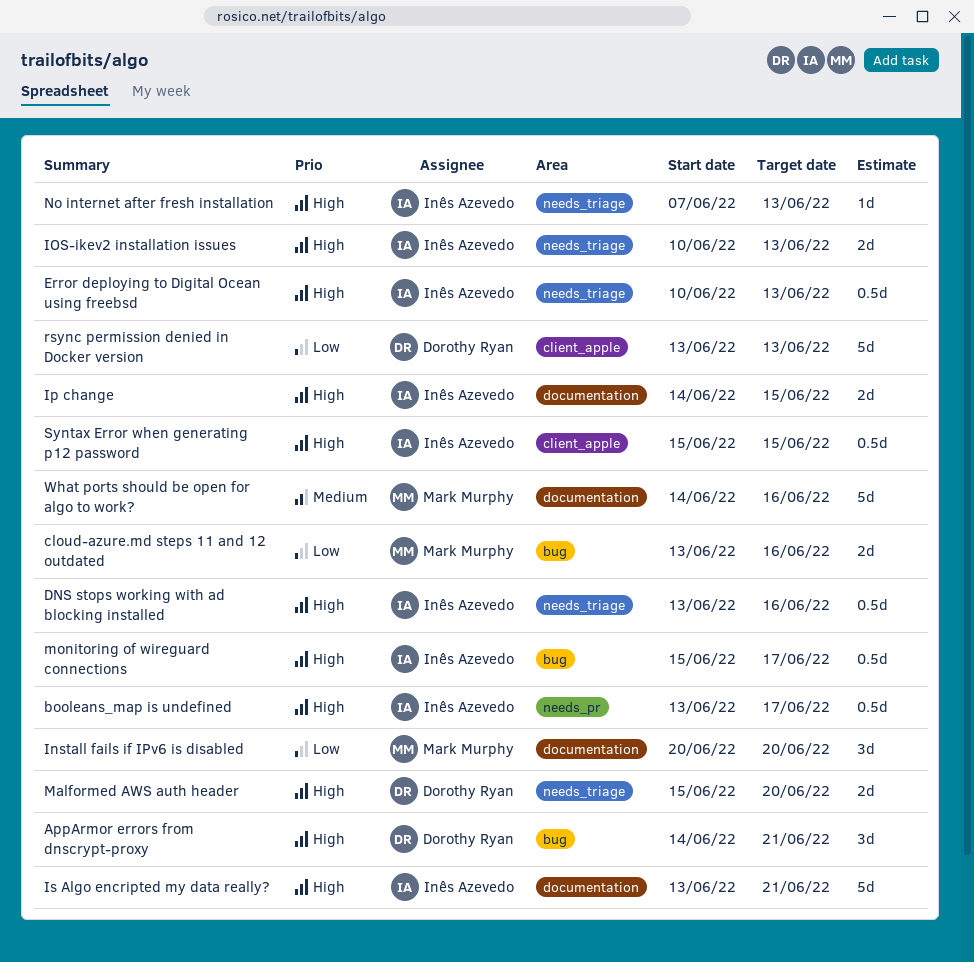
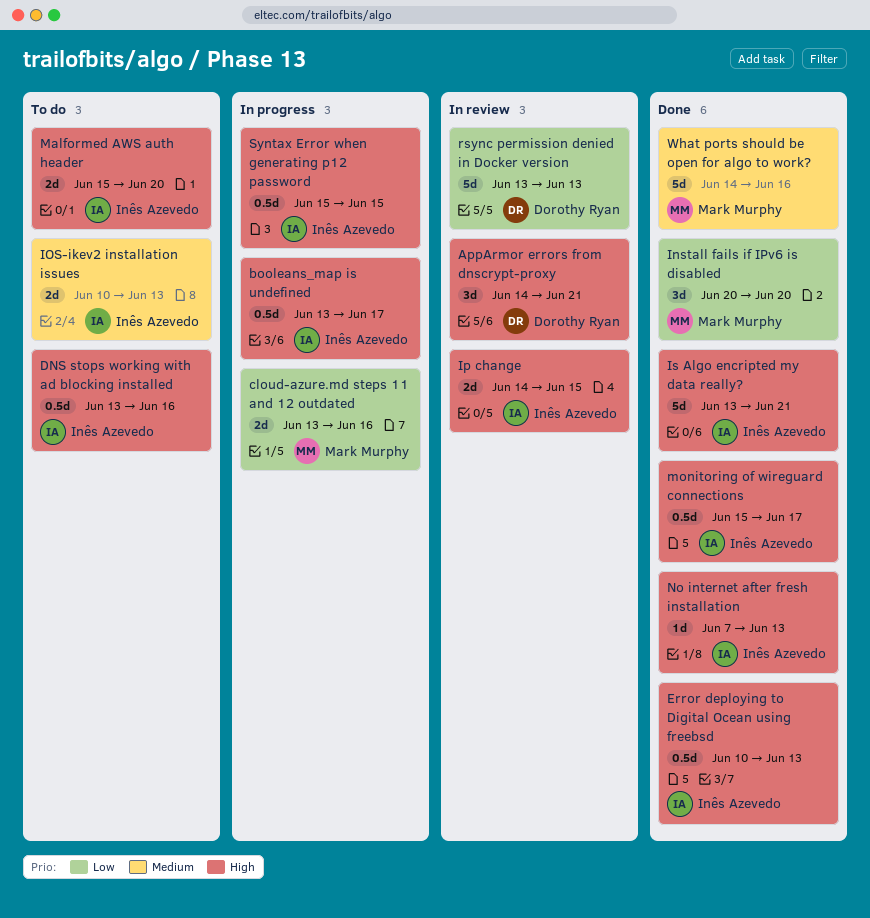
IOS-ikev2 installation issues, priority: High -> Medium
Malformed AWS auth header, owner: Dorothy Ryan -> Inês Azevedo

